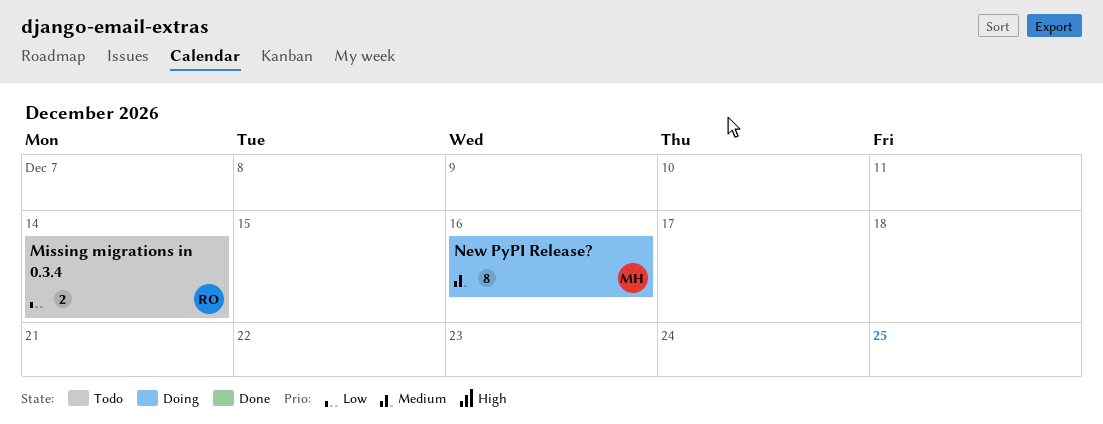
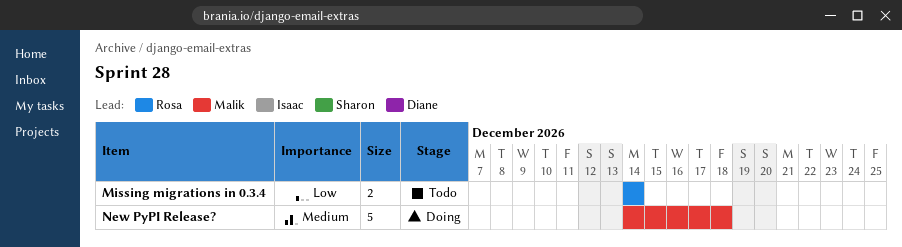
New PyPI Release?, estimate: 8 -> 5
New PyPI Release?, due: Dec 16 -> Dec 18

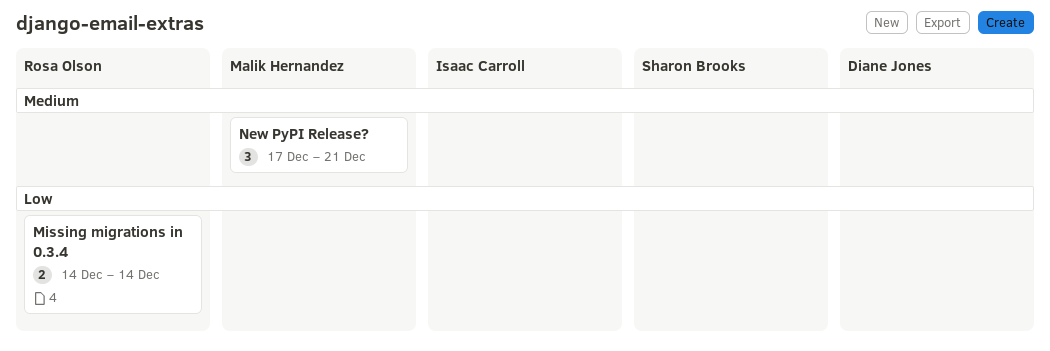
New PyPI Release?, estimate: 5 -> 3
New PyPI Release?, start: Dec 14 -> Dec 17
New PyPI Release?, due: Dec 18 -> Dec 21

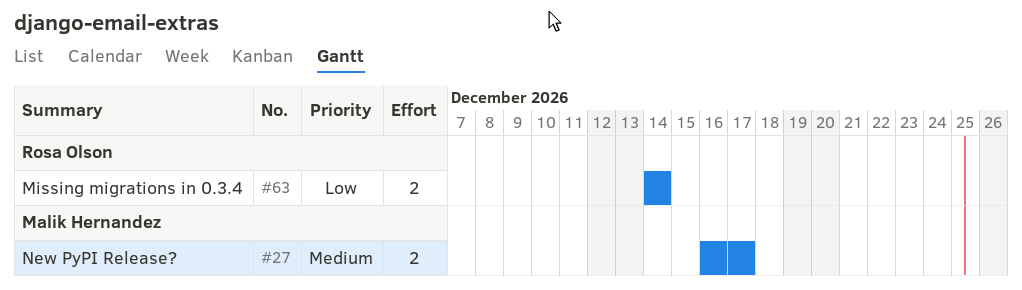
New PyPI Release?, estimate: 3 -> 2
New PyPI Release?, start: Dec 17 -> Dec 16
New PyPI Release?, due: Dec 21 -> Dec 17

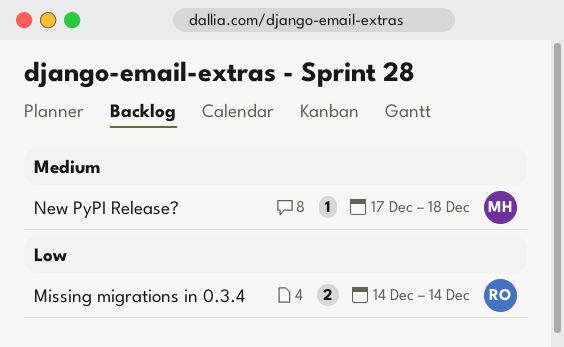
New PyPI Release?, estimate: 2 -> 1
New PyPI Release?, start: Dec 16 -> Dec 17
New PyPI Release?, due: Dec 17 -> Dec 18

